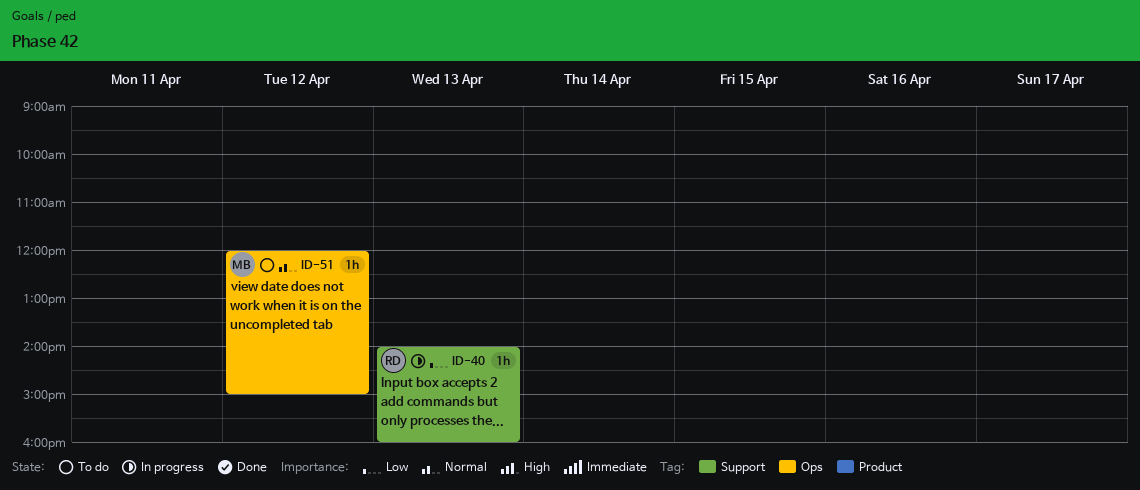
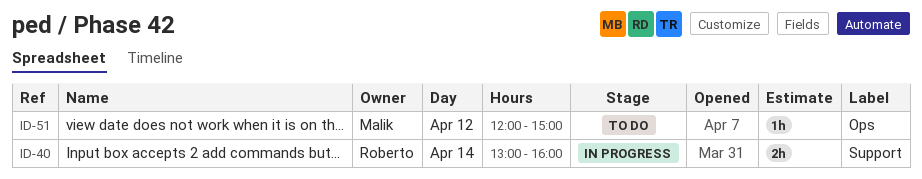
ID-40, estimate: 1h -> 2h
ID-40, day: Apr 13 -> Apr 14
ID-40, begins: 14:00 -> 13:00

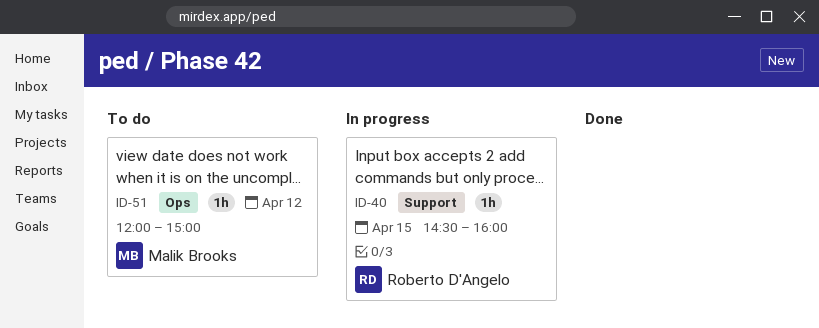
ID-40, estimate: 2h -> 1h
ID-40, day: Apr 14 -> Apr 15
ID-40, begins: 13:00 -> 14:30

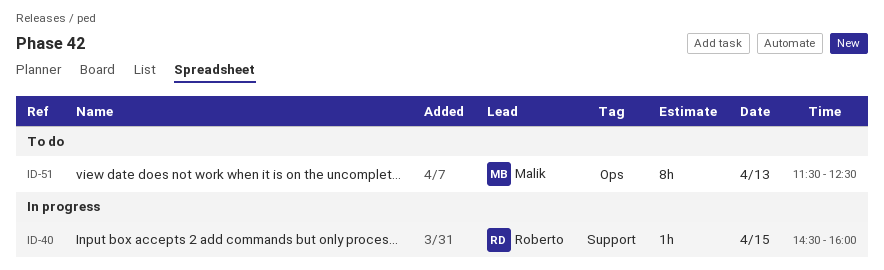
ID-51, estimate: 1h -> 8h
ID-51, day: Apr 12 -> Apr 13
ID-51, begins: 12:00 -> 11:30
ID-51, ends: 15:00 -> 12:30

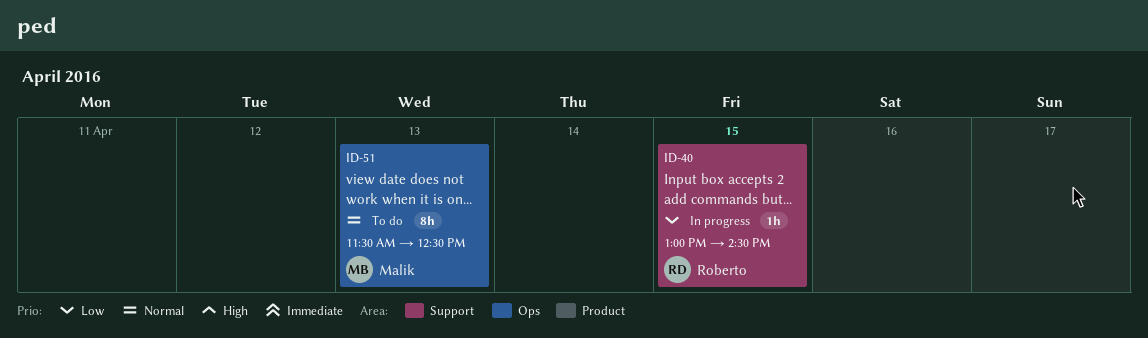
ID-40, begins: 14:30 -> 13:00
ID-40, ends: 16:00 -> 14:30

